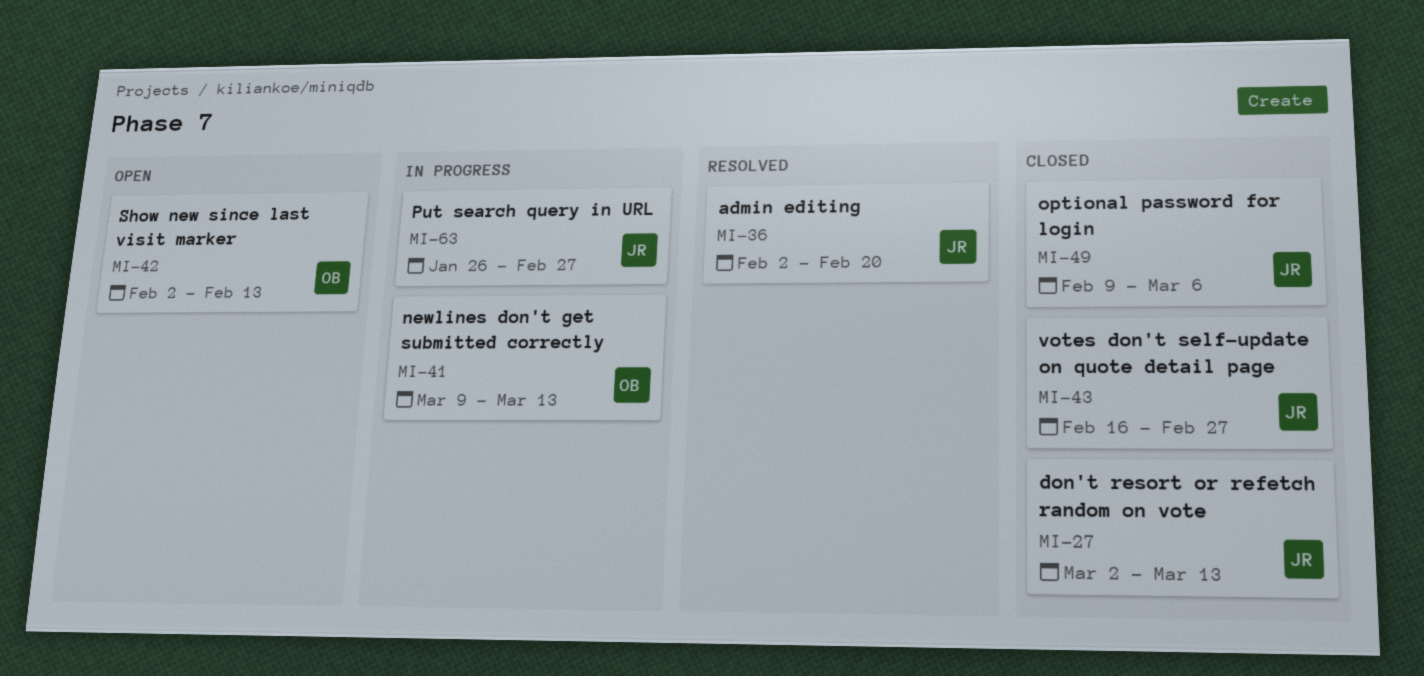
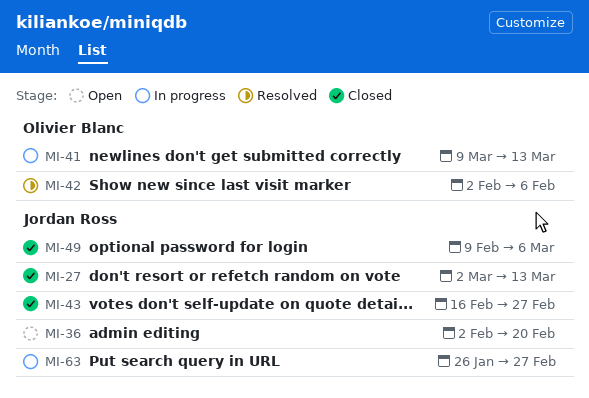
MI-36, status: Resolved -> Open
MI-42, status: Open -> Resolved
MI-42, due: Feb 13 -> Feb 6

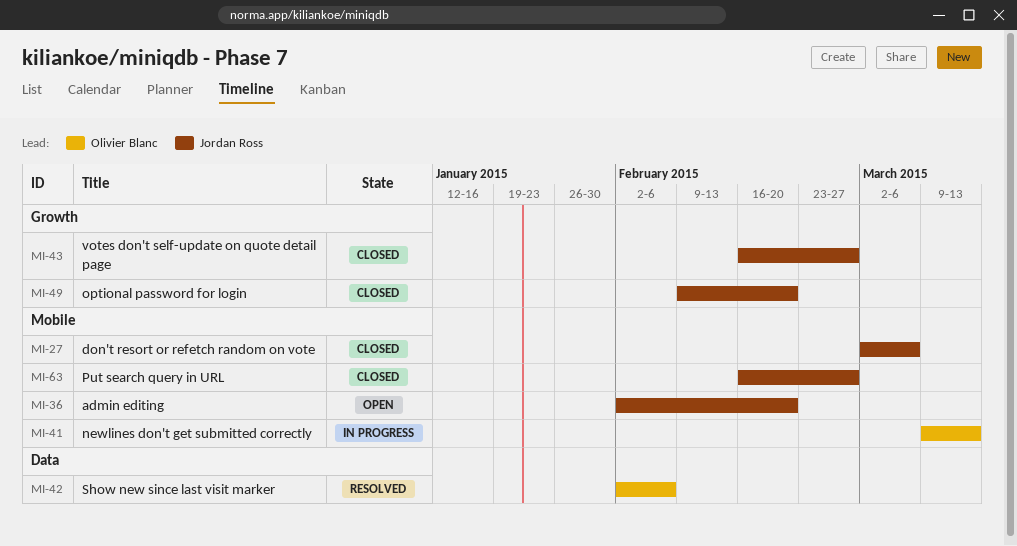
MI-27, due: Mar 13 -> Mar 6
MI-49, due: Mar 6 -> Feb 20
MI-63, status: In progress -> Closed
MI-63, start: Jan 26 -> Feb 16

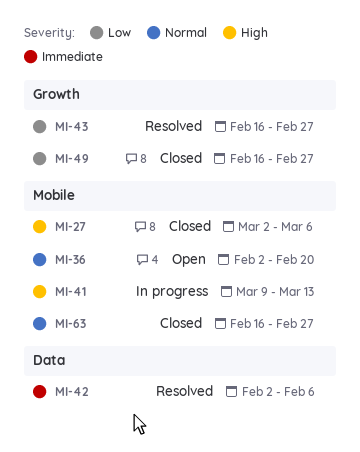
MI-43, status: Closed -> Resolved
MI-49, start: Feb 9 -> Feb 16
MI-49, due: Feb 20 -> Feb 27

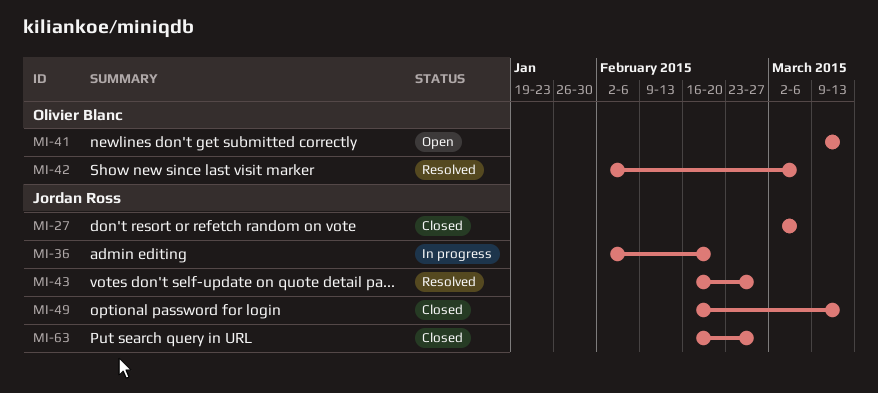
MI-36, status: Open -> In progress
MI-41, status: In progress -> Open
MI-42, due: Feb 6 -> Mar 6
MI-49, due: Feb 27 -> Mar 13

